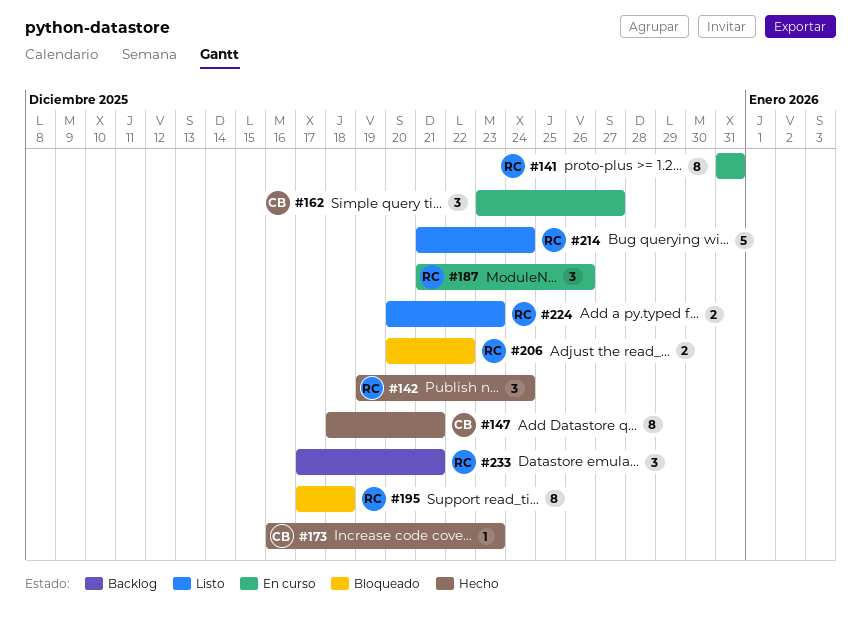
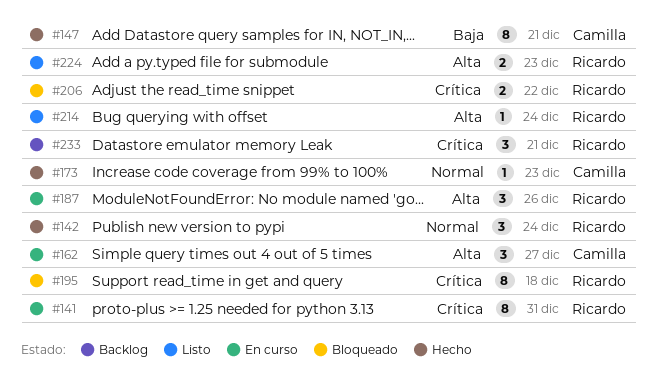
#214, estimate: 5 -> 1

